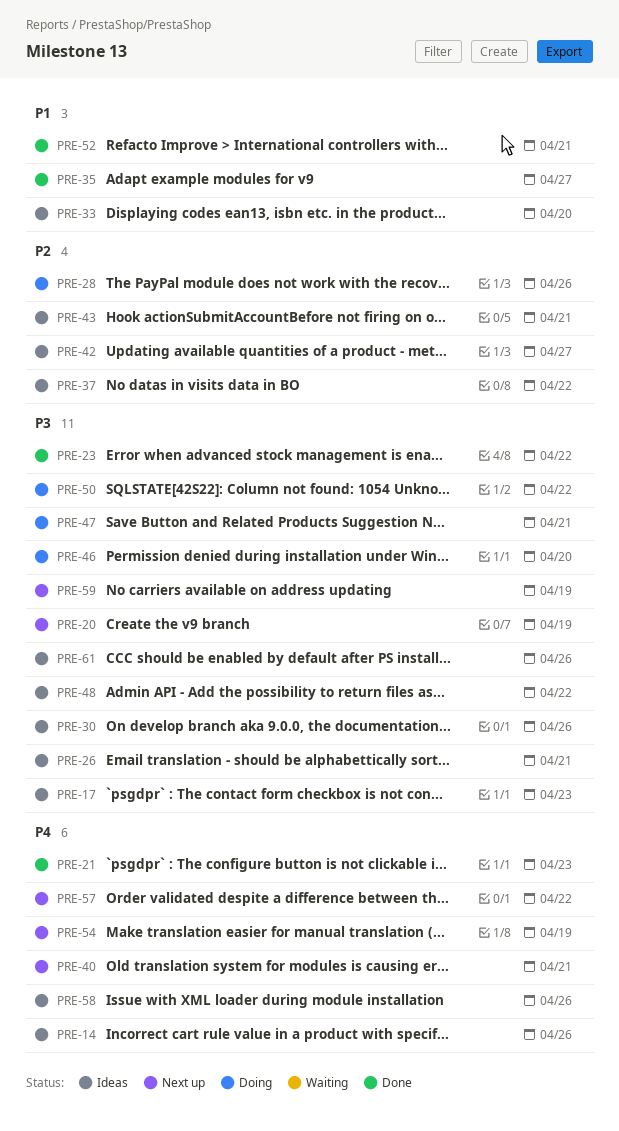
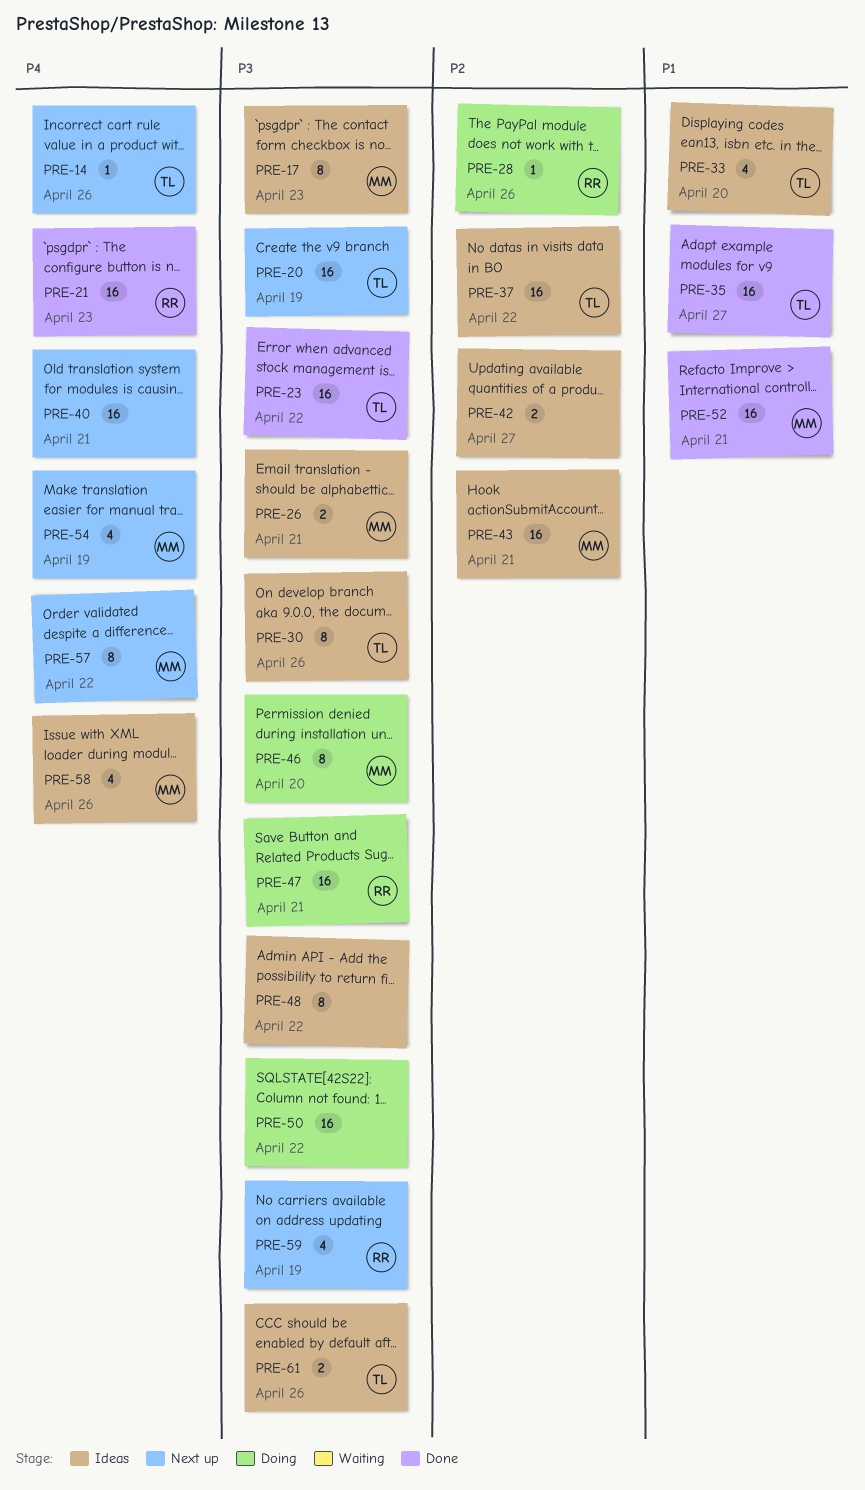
PRE-14, status: Ideas -> Next up

